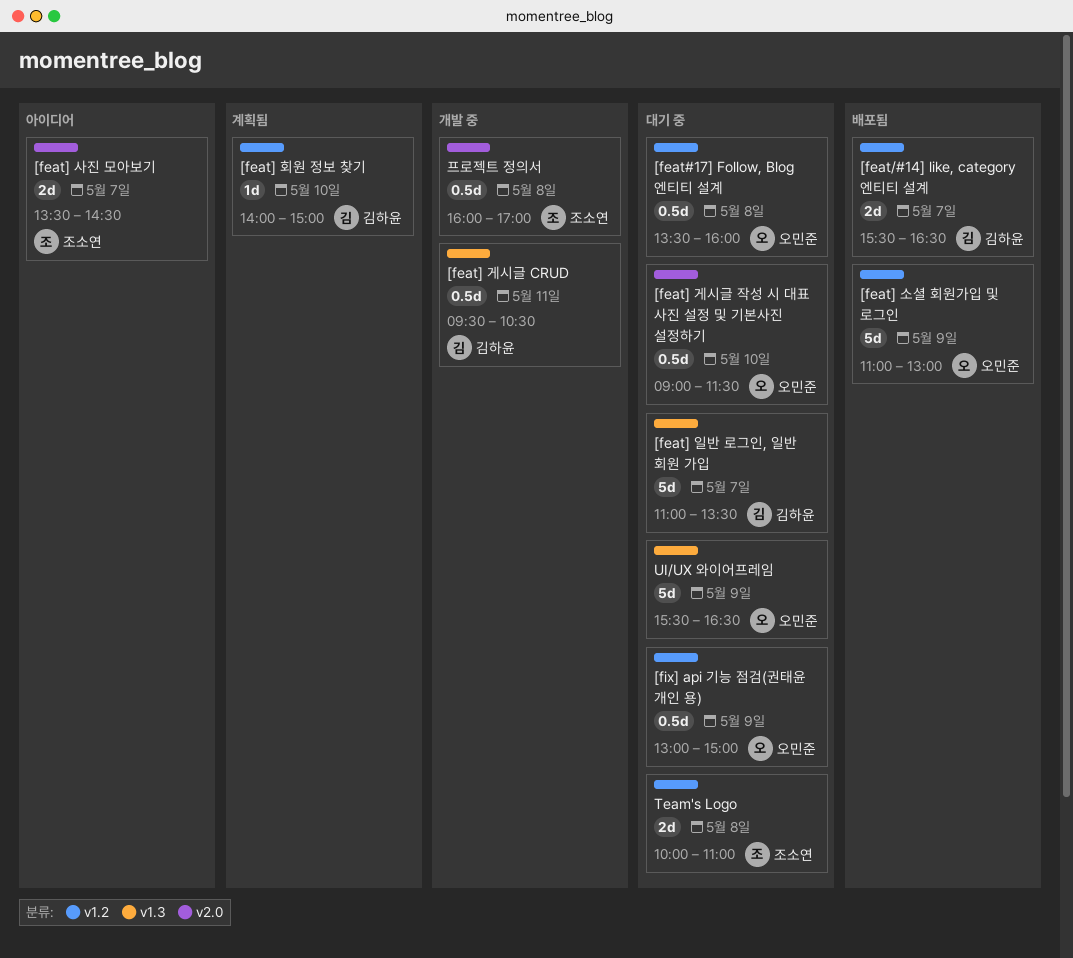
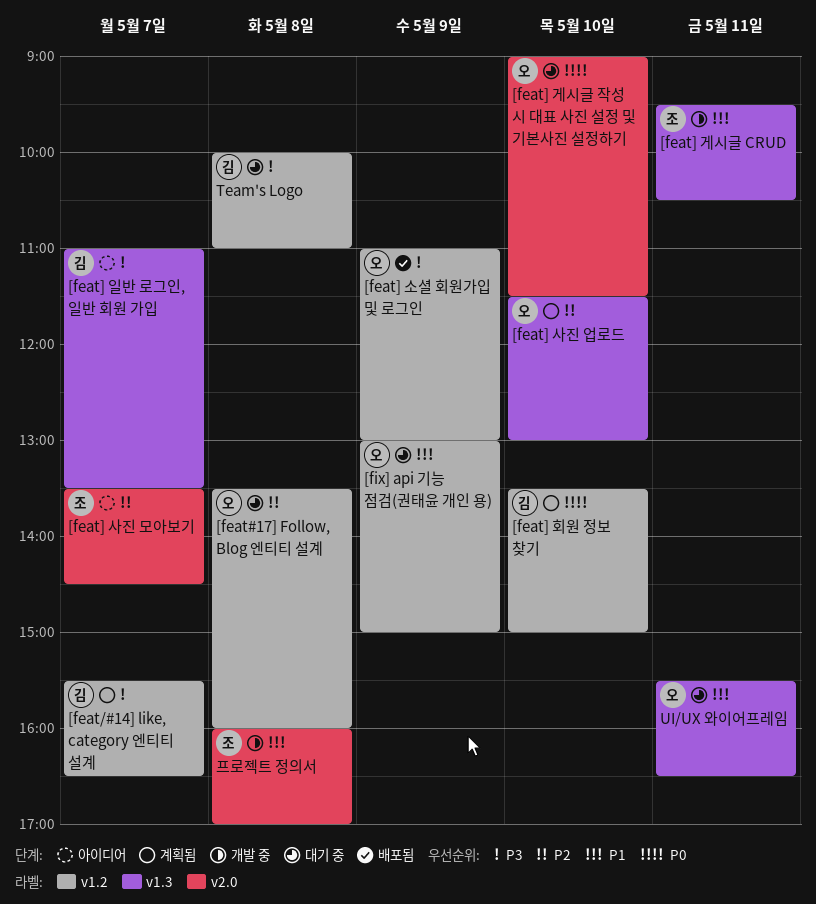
[feat/#14] like, category 엔티티 설계, status: 배포됨 -> 계획됨
[feat] 게시글 CRUD, owner: 김하윤 -> 조소연
[feat] 사진 업로드: none -> present
[feat] 일반 로그인, 일반 회원 가입, status: 대기 중 -> 아이디어
[feat] 회원 정보 찾기, begins: 14:00 -> 13:30
Team's Logo, owner: 조소연 -> 김하윤
UI/UX 와이어프레임, day: May 9 -> May 11

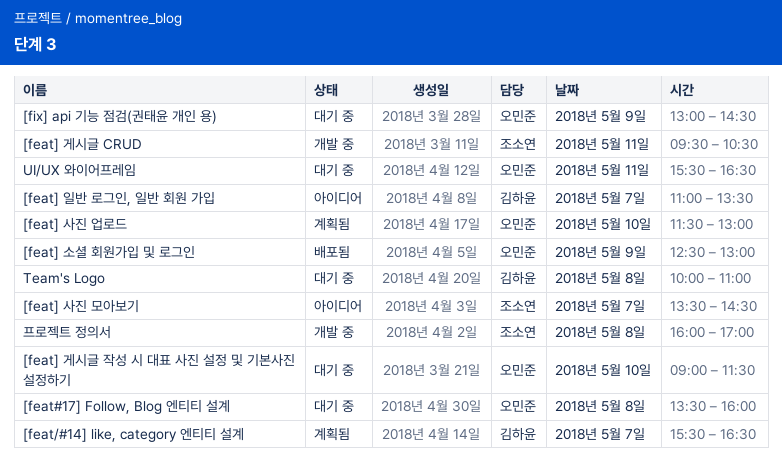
[feat] 소셜 회원가입 및 로그인, begins: 11:00 -> 12:30
[feat] 회원 정보 찾기: present -> none
[fix] api 기능 점검(권태윤 개인 용), ends: 15:00 -> 14:30

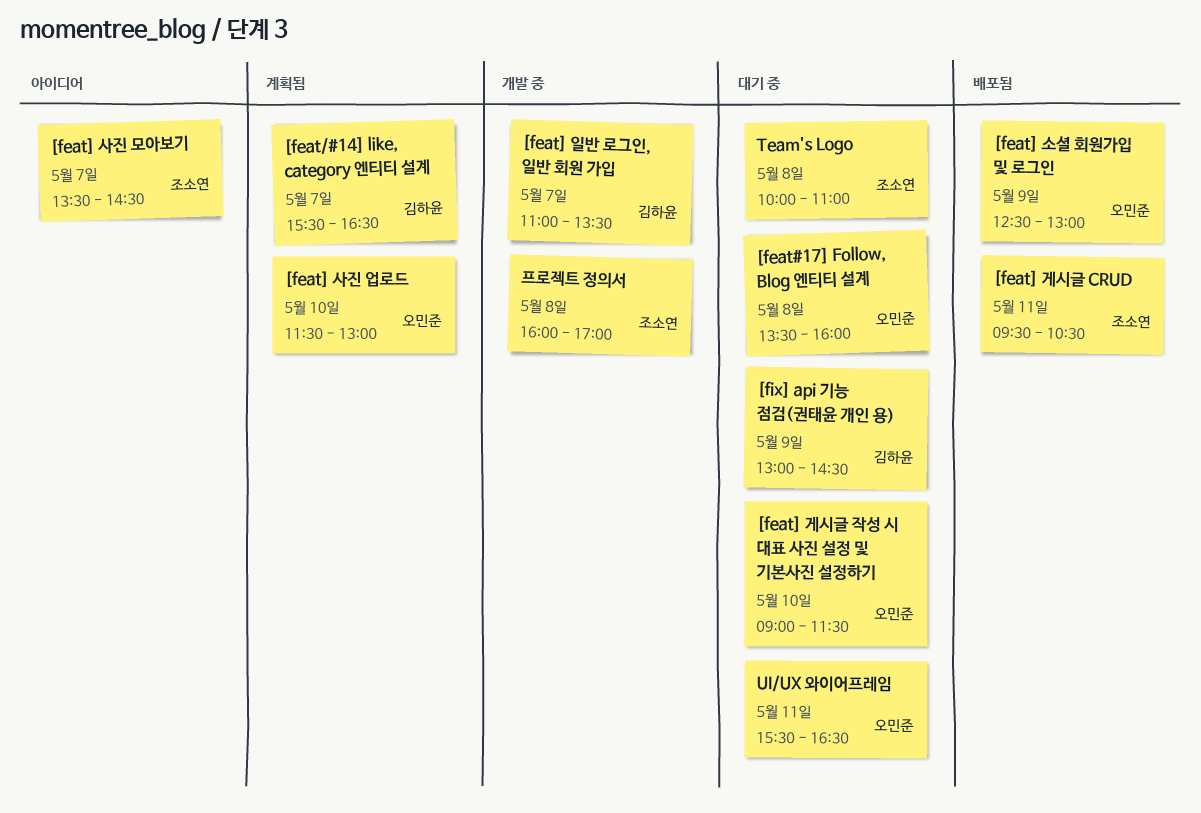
[feat] 게시글 CRUD, status: 개발 중 -> 배포됨
[feat] 일반 로그인, 일반 회원 가입, status: 아이디어 -> 개발 중
[fix] api 기능 점검(권태윤 개인 용), owner: 오민준 -> 김하윤
Team's Logo, owner: 김하윤 -> 조소연

